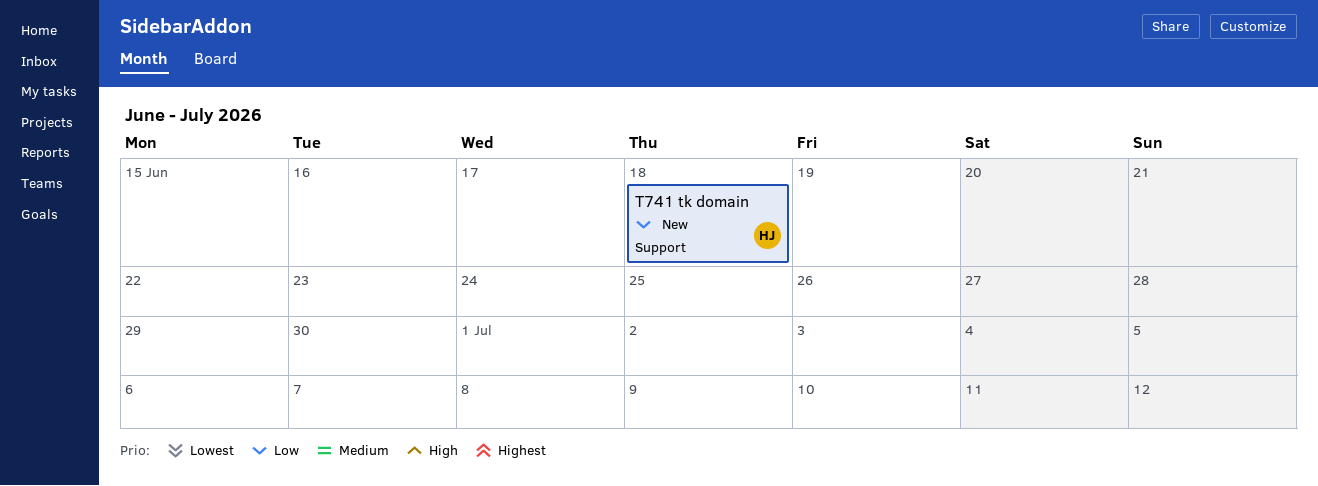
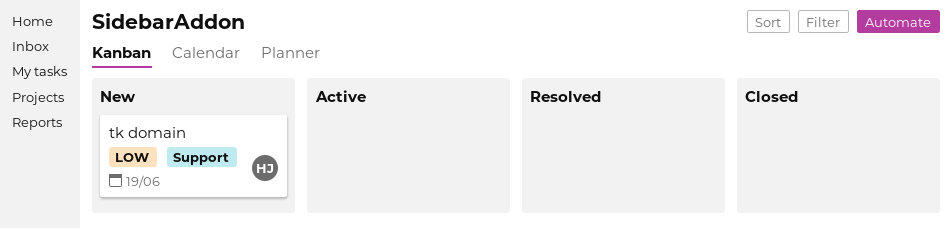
tk domain, due: Jun 18 -> Jun 19

